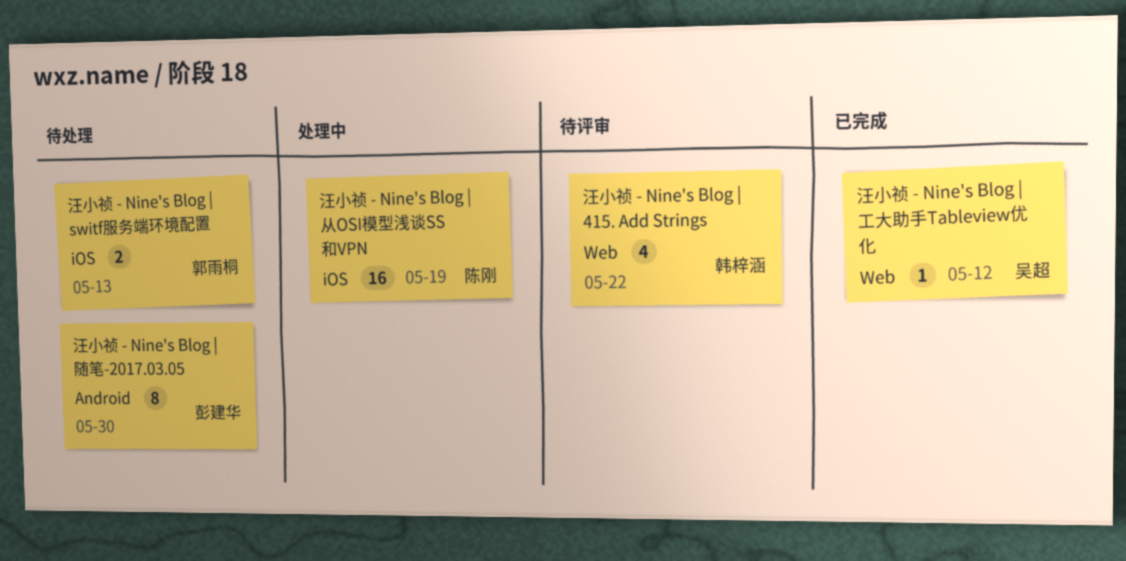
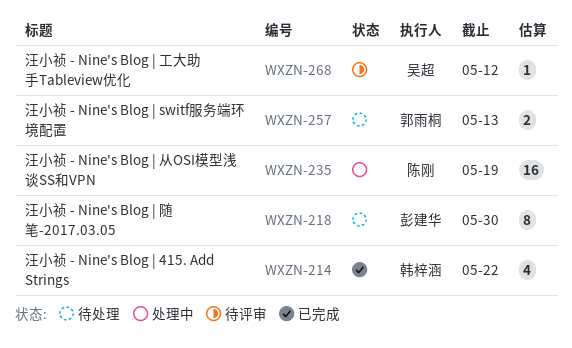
汪小祯 - Nine's Blog | 415. Add Strings, status: 待评审 -> 已完成
汪小祯 - Nine's Blog | 工大助手Tableview优化, status: 已完成 -> 待评审

